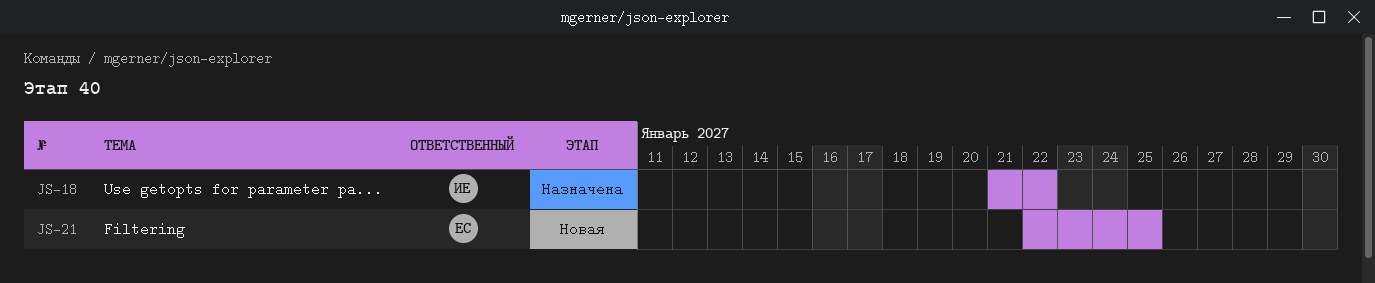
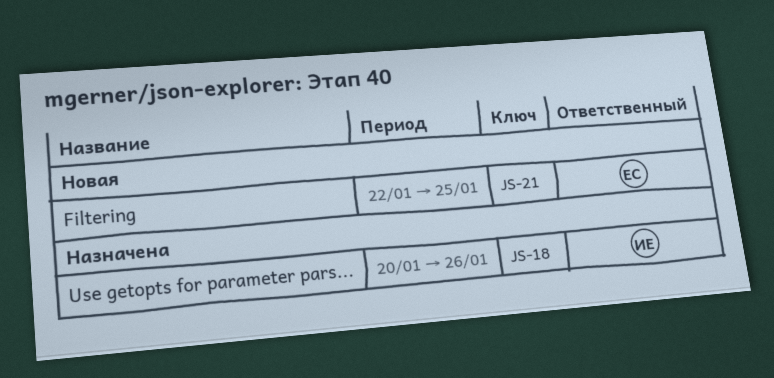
JS-18, start: Jan 21 -> Jan 20
JS-18, due: Jan 22 -> Jan 26

